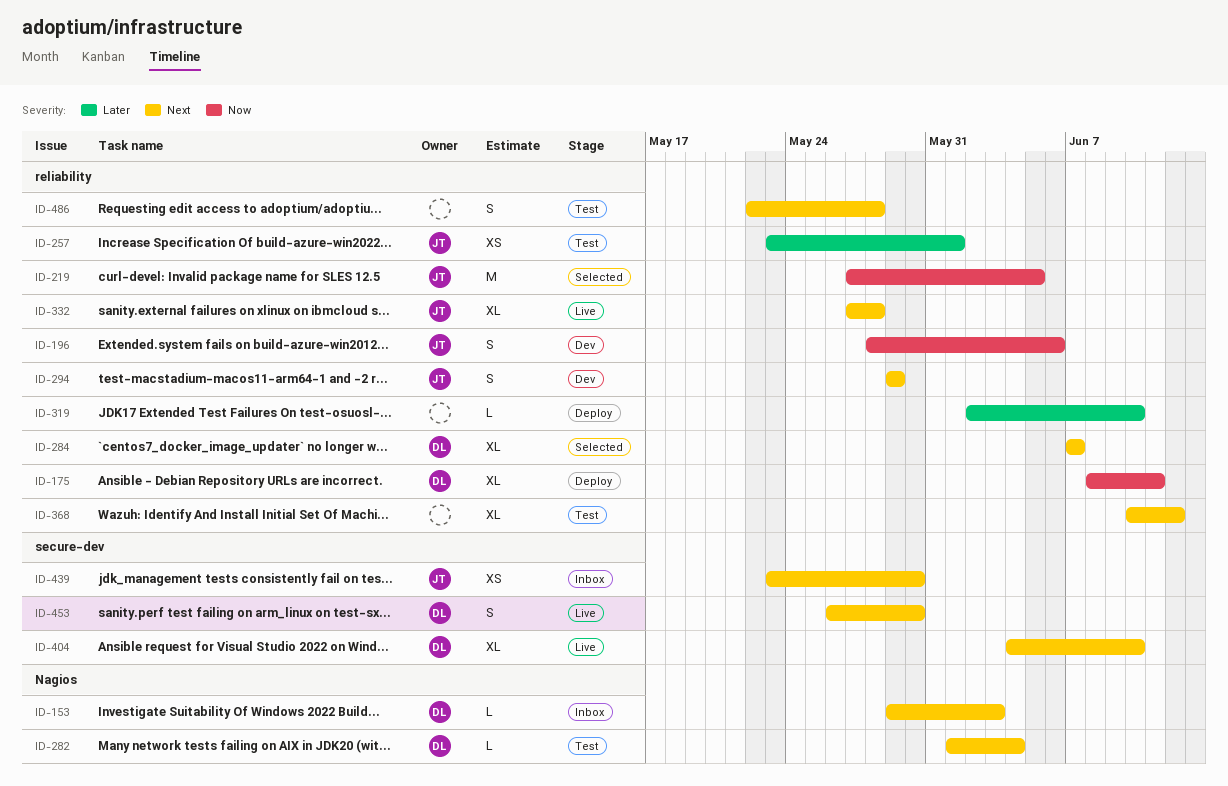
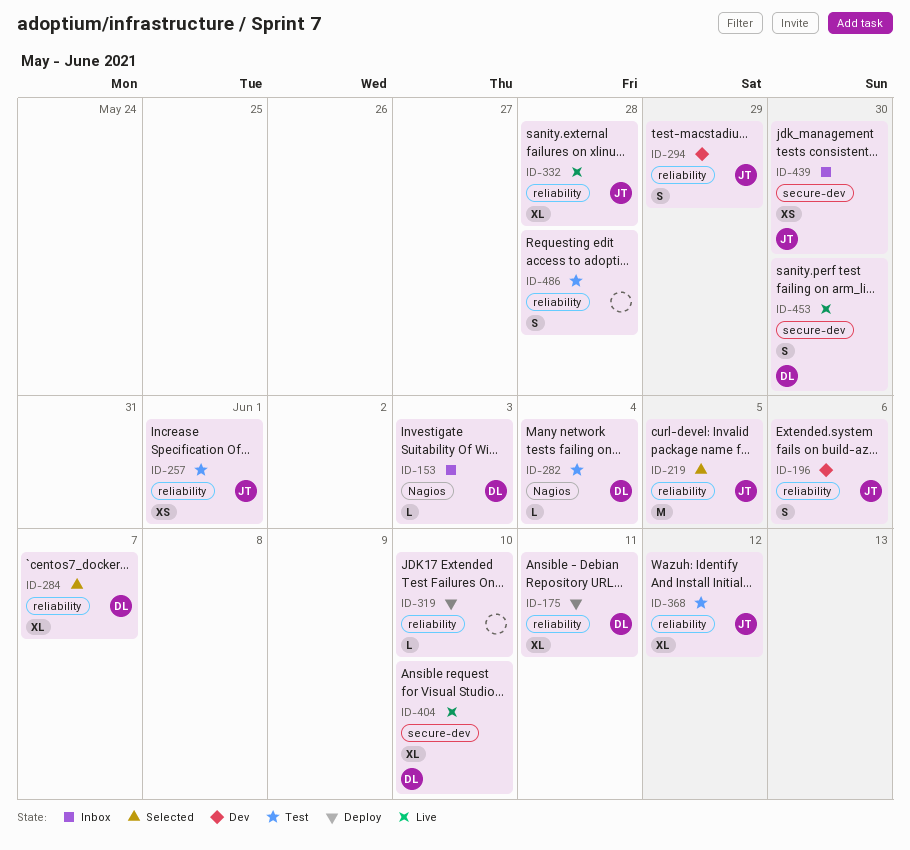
ID-368, owner: none -> JT

